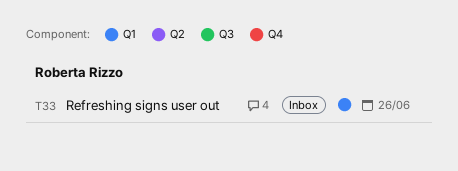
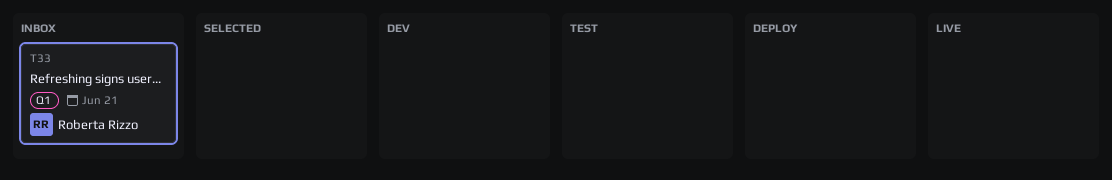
T33, due: Jun 26 -> Jun 21

